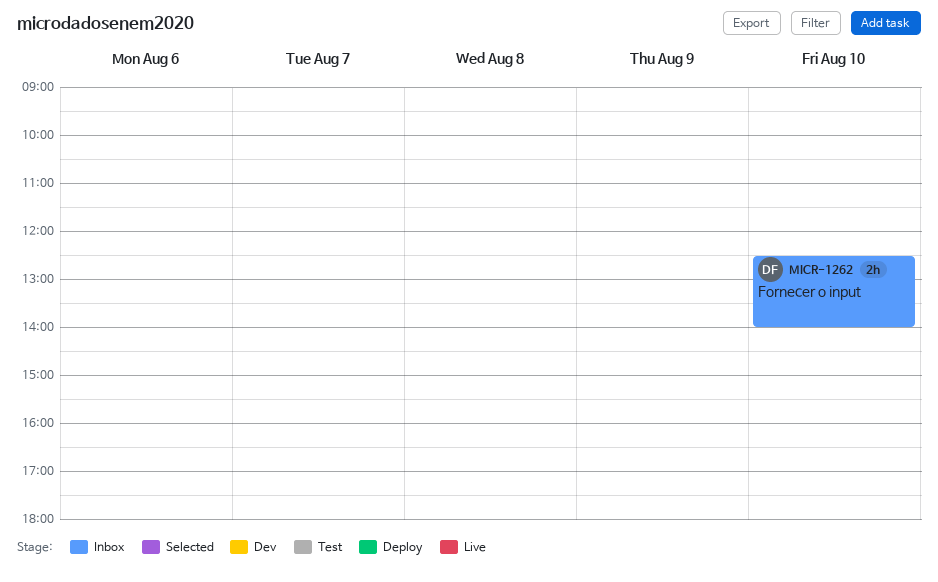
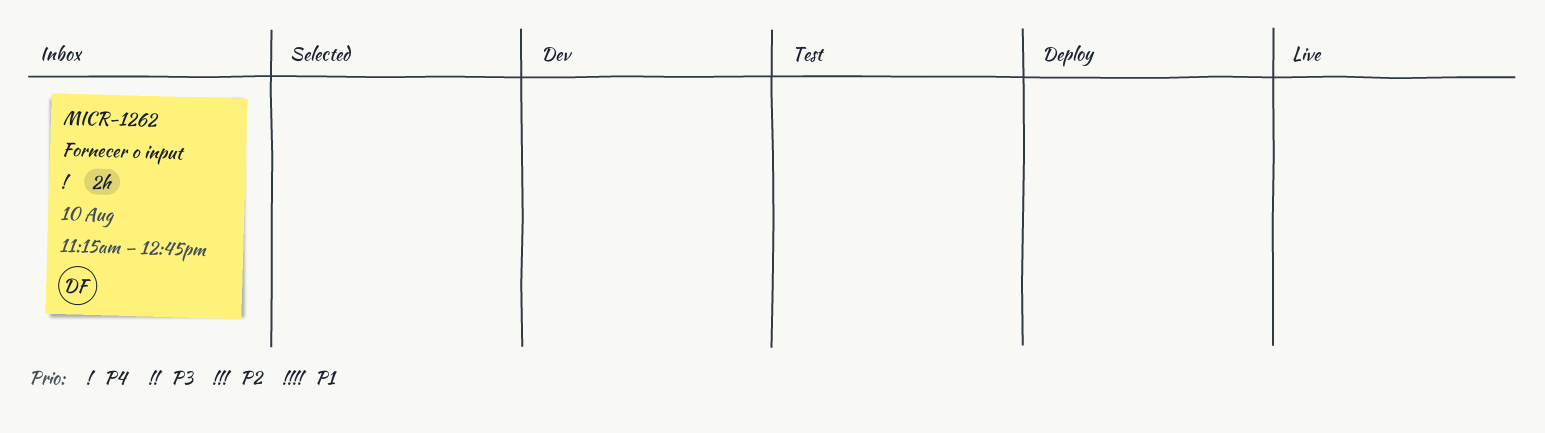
MICR-1262, begins: 12:30 -> 11:15
MICR-1262, ends: 14:00 -> 12:45

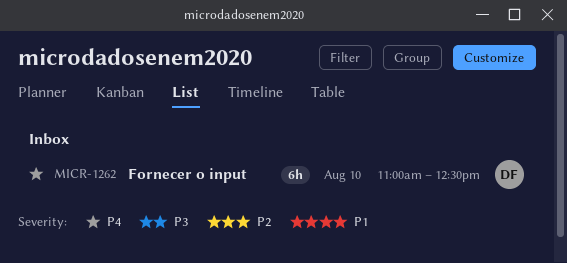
MICR-1262, estimate: 2h -> 6h
MICR-1262, begins: 11:15 -> 11:00
MICR-1262, ends: 12:45 -> 12:30

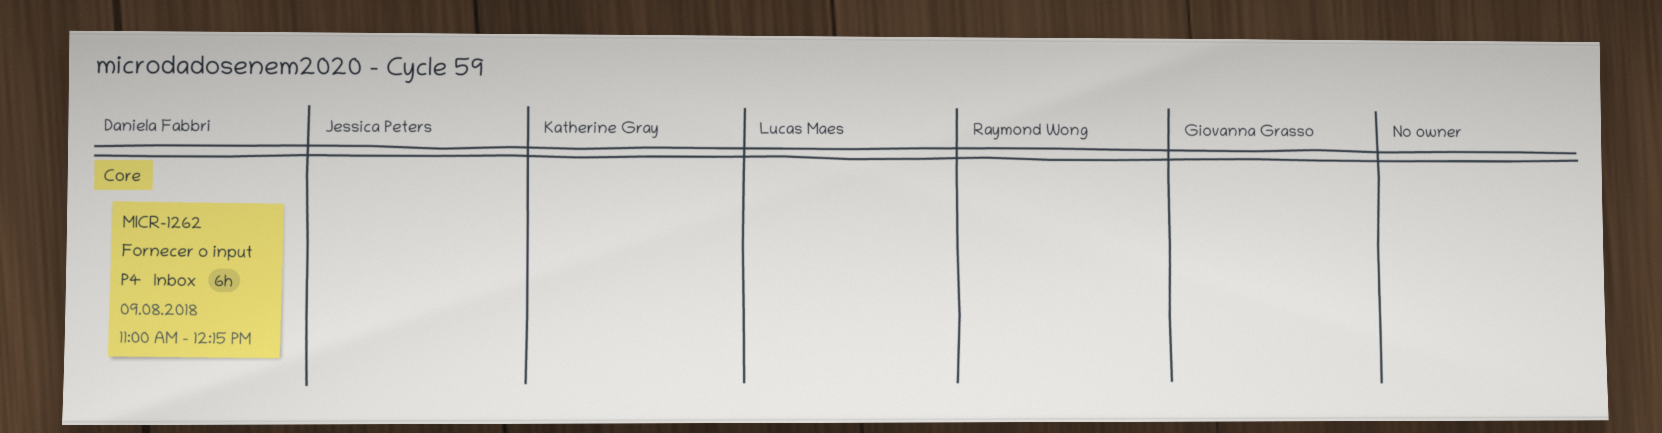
MICR-1262, day: Aug 10 -> Aug 9
MICR-1262, ends: 12:30 -> 12:15

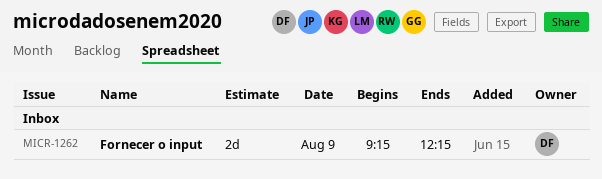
MICR-1262, estimate: 6h -> 2d
MICR-1262, begins: 11:00 -> 09:15

